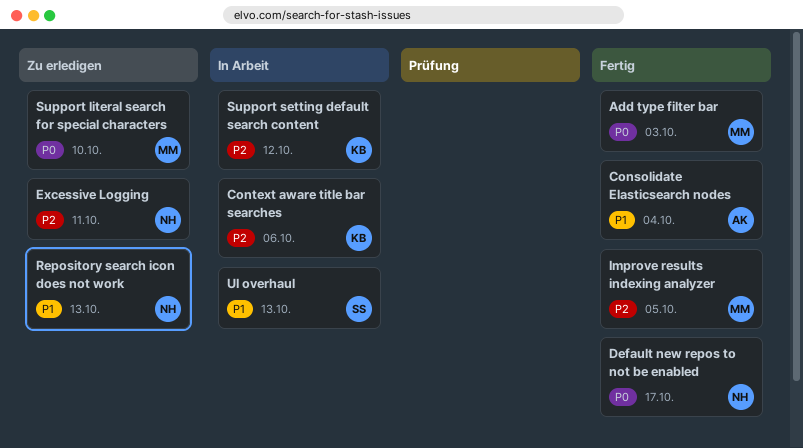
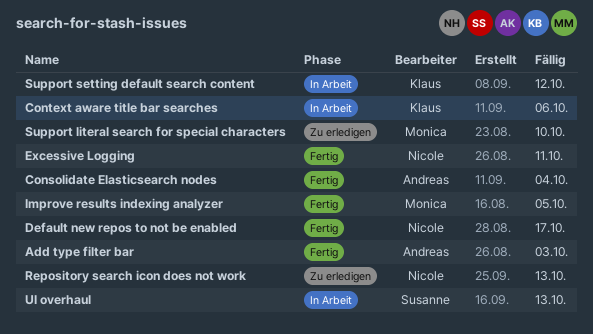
Add type filter bar, owner: Monica -> Andreas
Excessive Logging, status: Zu erledigen -> Fertig

